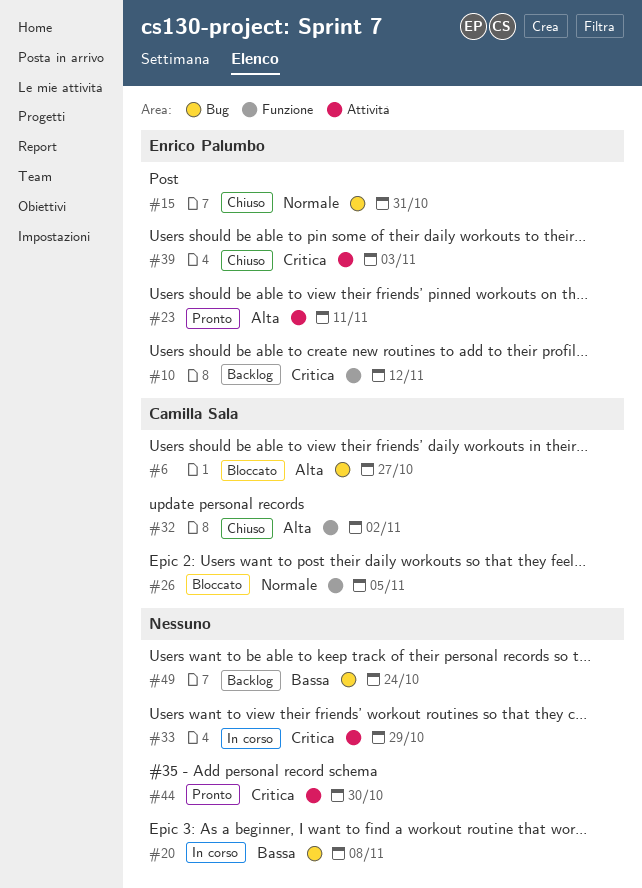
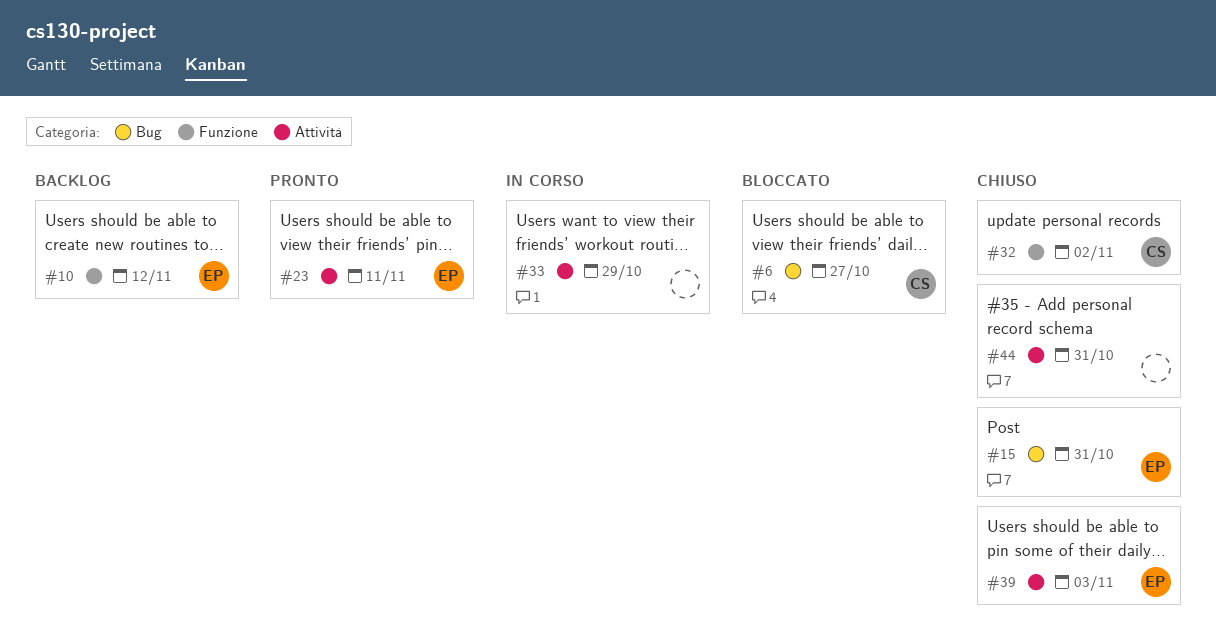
#20: present -> none
#26: present -> none
#44, status: Pronto -> Chiuso
#44, due: Oct 30 -> Oct 31
#49: present -> none

